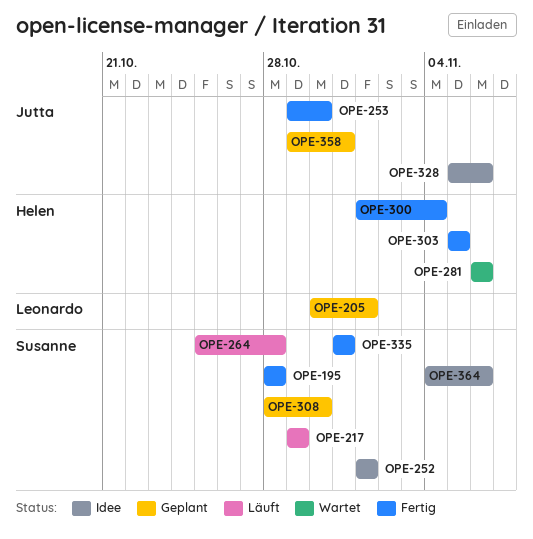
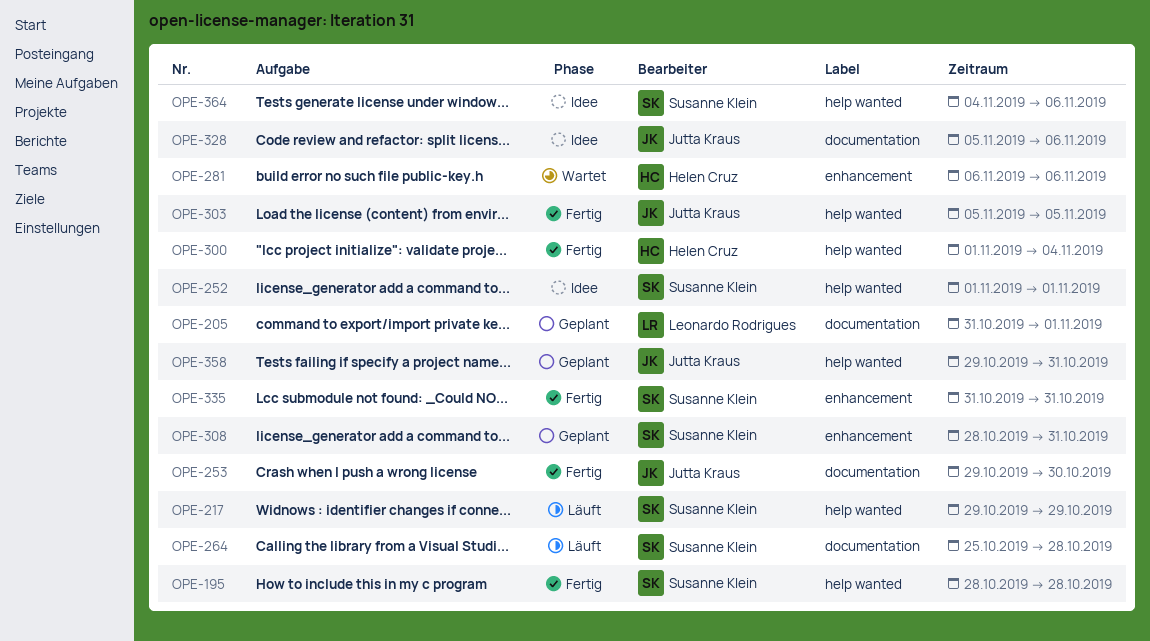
OPE-205, start: Oct 30 -> Oct 31
OPE-303, owner: Helen Cruz -> Jutta Kraus
OPE-308, due: Oct 30 -> Oct 31

